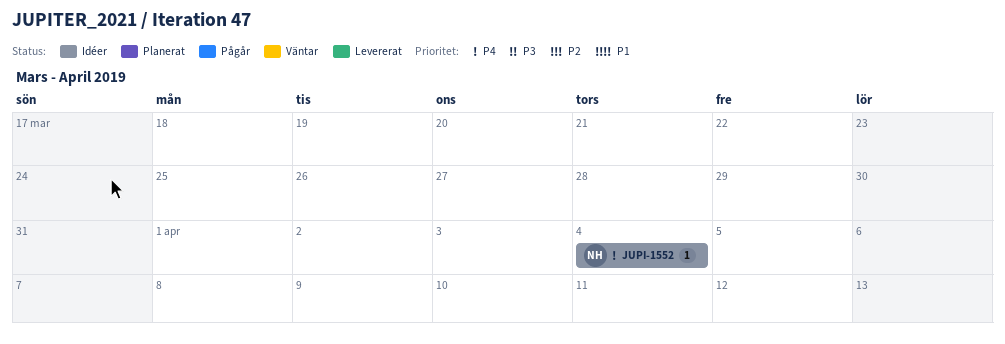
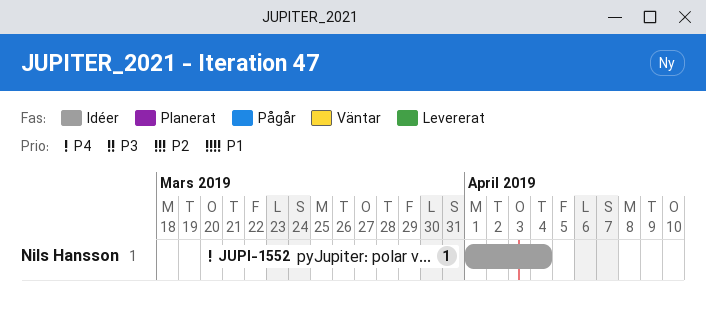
JUPI-1552, start: Apr 4 -> Apr 1

